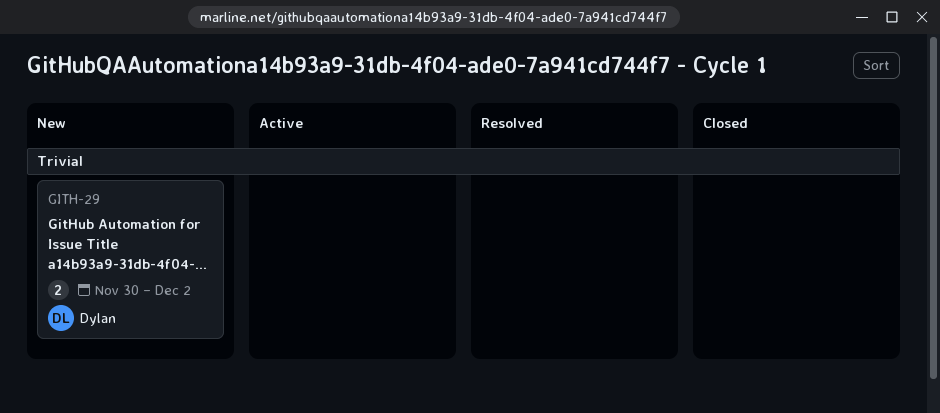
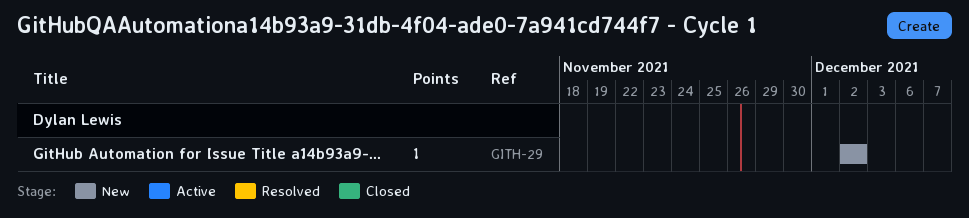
GITH-29, estimate: 2 -> 1
GITH-29, start: Nov 30 -> Dec 2

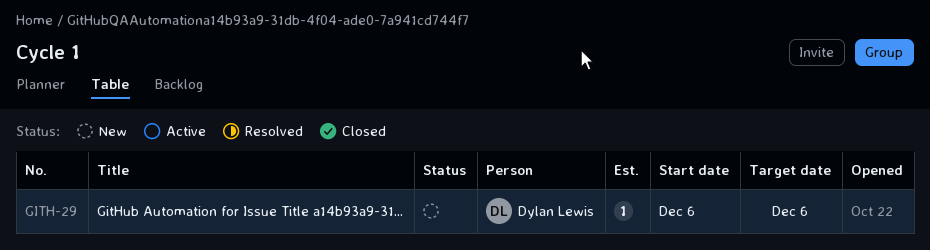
GITH-29, start: Dec 2 -> Dec 6
GITH-29, due: Dec 2 -> Dec 6

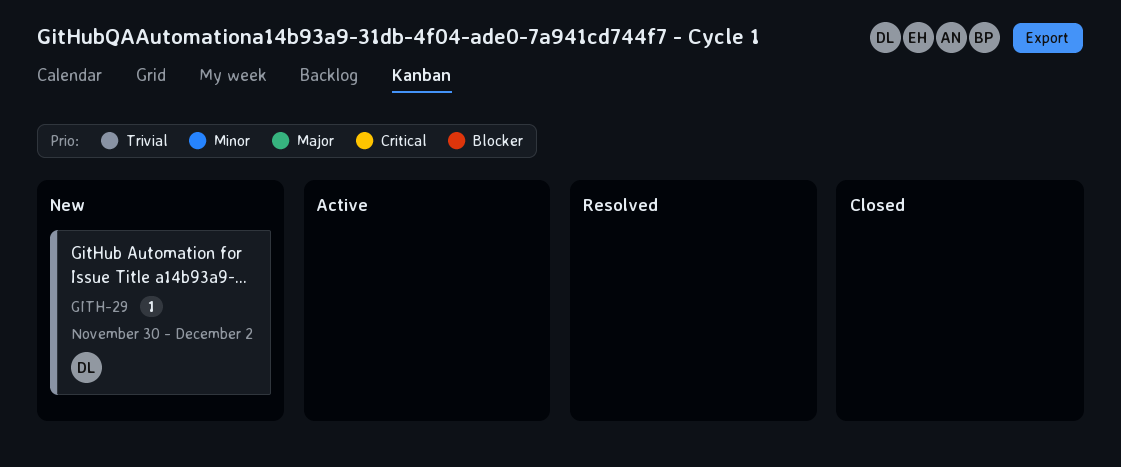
GITH-29, start: Dec 6 -> Nov 30
GITH-29, due: Dec 6 -> Dec 2

